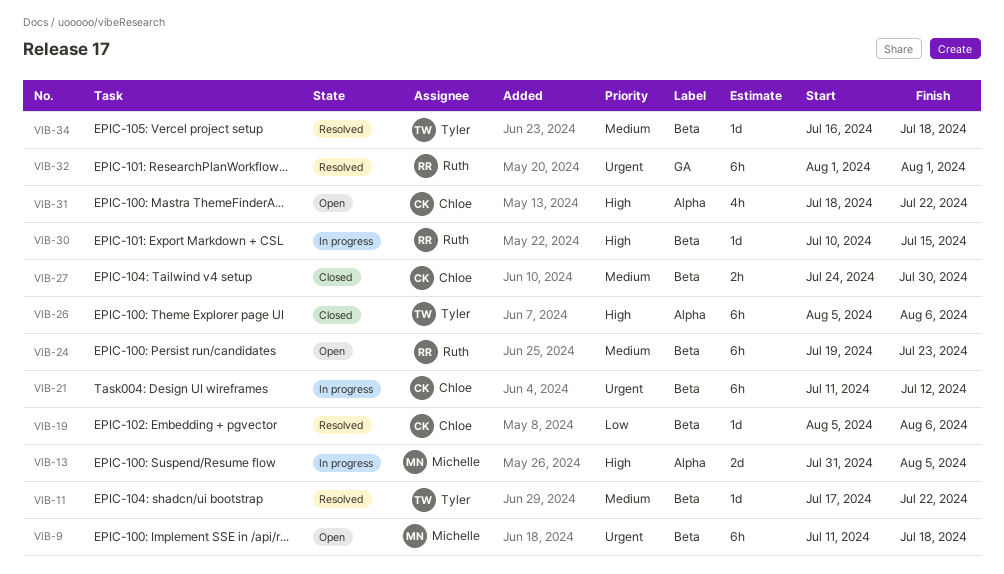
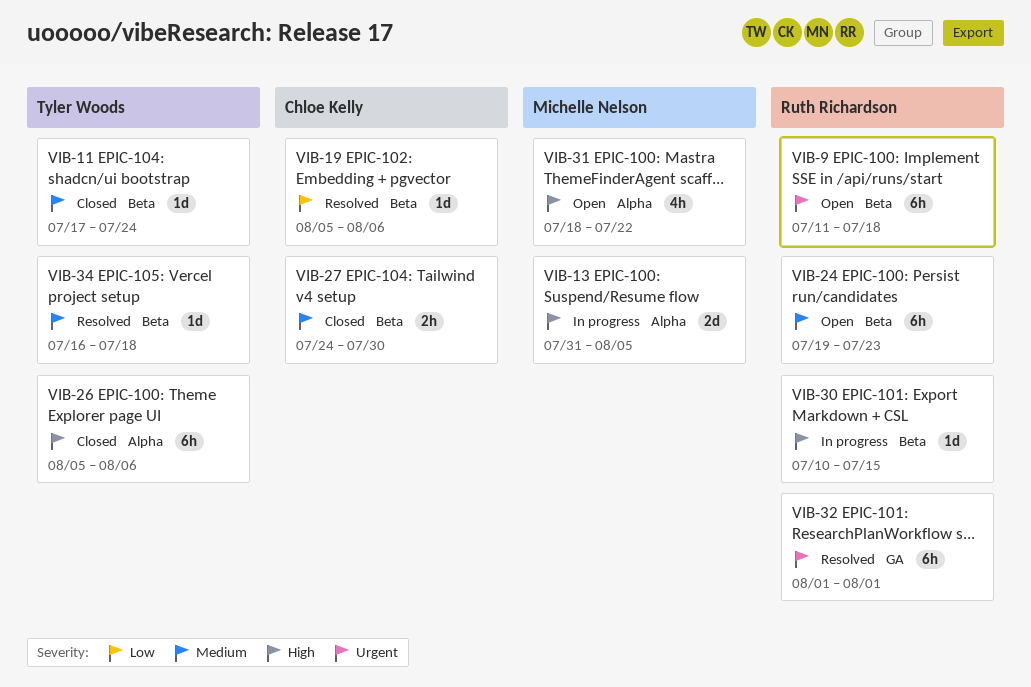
VIB-9, owner: Michelle Nelson -> Ruth Richardson
VIB-11, status: Resolved -> Closed
VIB-11, due: Jul 22 -> Jul 24
VIB-21: present -> none
VIB-31, owner: Chloe Kelly -> Michelle Nelson

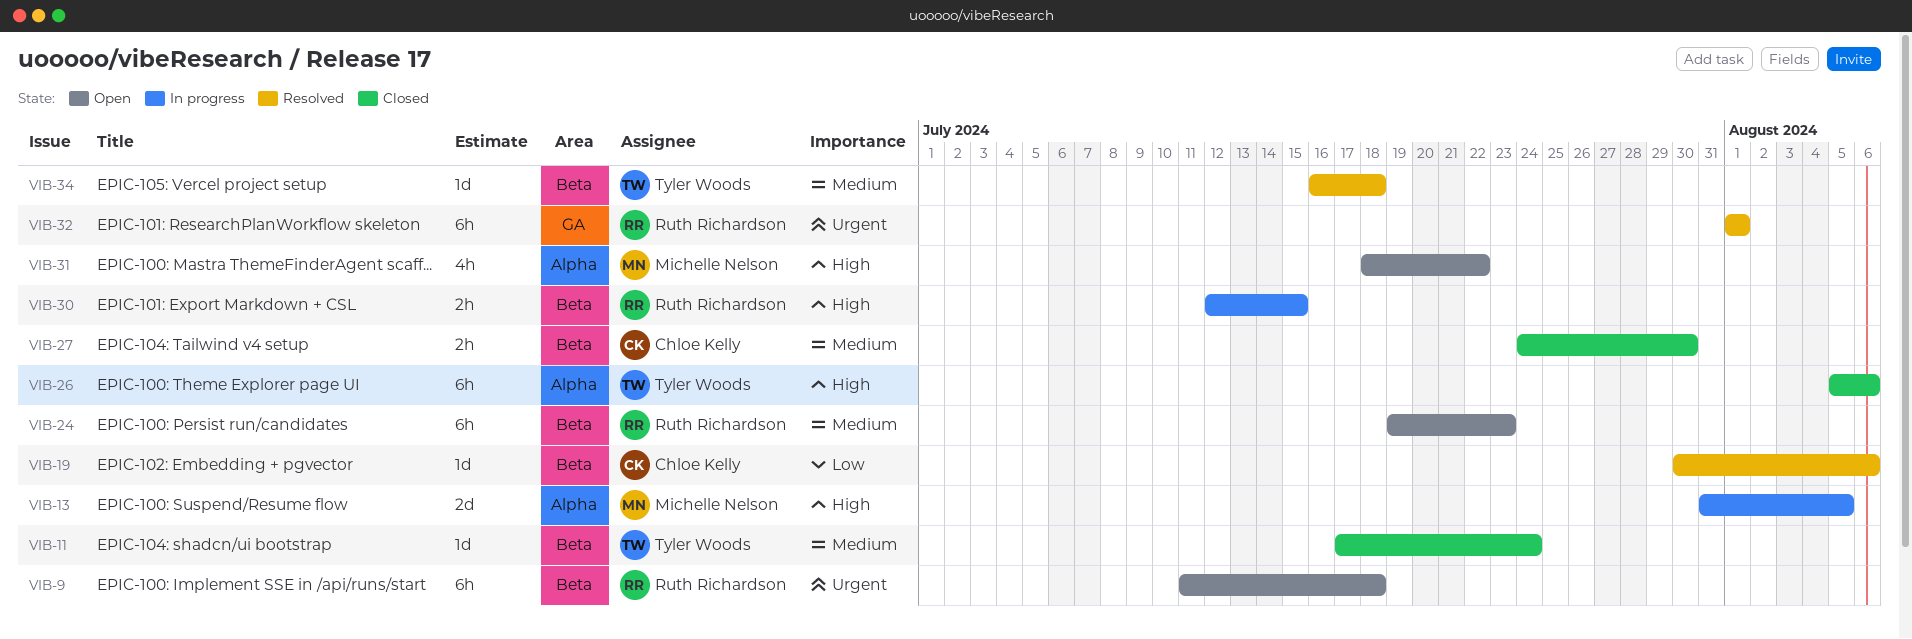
VIB-19, start: Aug 5 -> Jul 30
VIB-30, estimate: 1d -> 2h
VIB-30, start: Jul 10 -> Jul 12

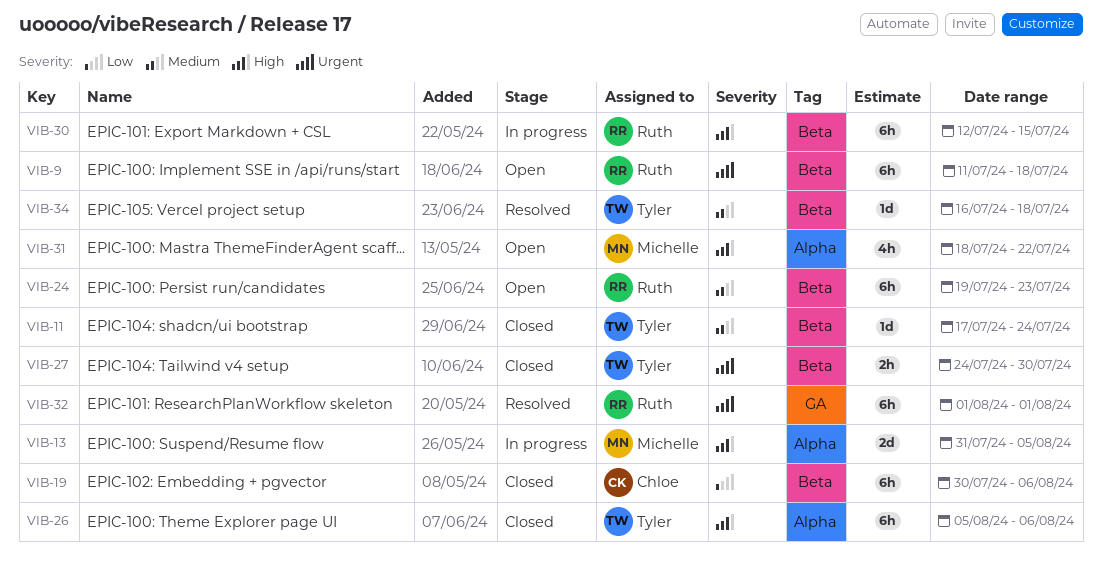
VIB-19, status: Resolved -> Closed
VIB-19, estimate: 1d -> 6h
VIB-27, owner: Chloe Kelly -> Tyler Woods
VIB-27, priority: Medium -> Urgent
VIB-30, estimate: 2h -> 6h

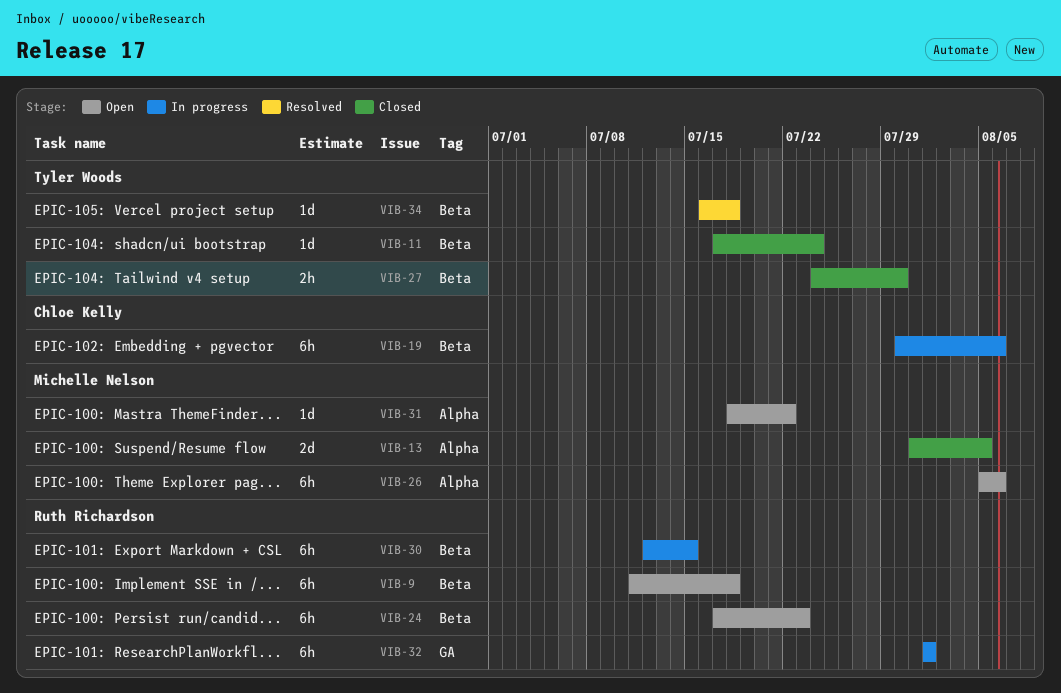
VIB-13, status: In progress -> Closed
VIB-19, status: Closed -> In progress
VIB-24, start: Jul 19 -> Jul 17
VIB-26, status: Closed -> Open
VIB-26, owner: Tyler Woods -> Michelle Nelson
VIB-31, estimate: 4h -> 1d
VIB-32, status: Resolved -> In progress

